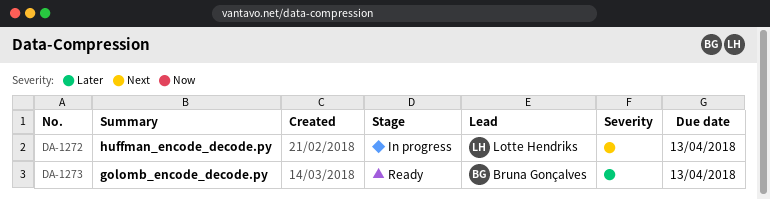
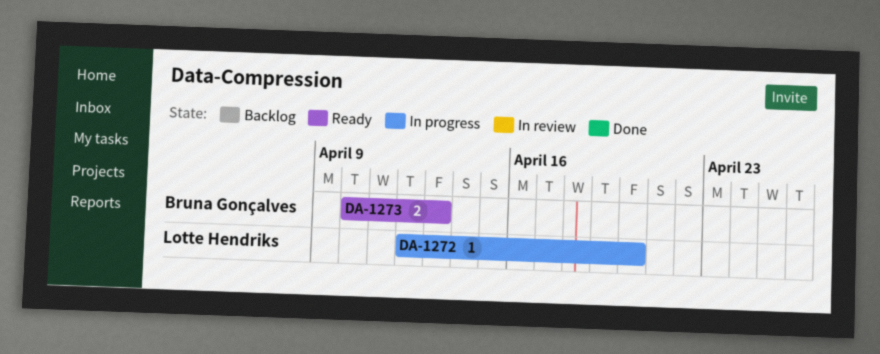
DA-1272, due: Apr 13 -> Apr 20

